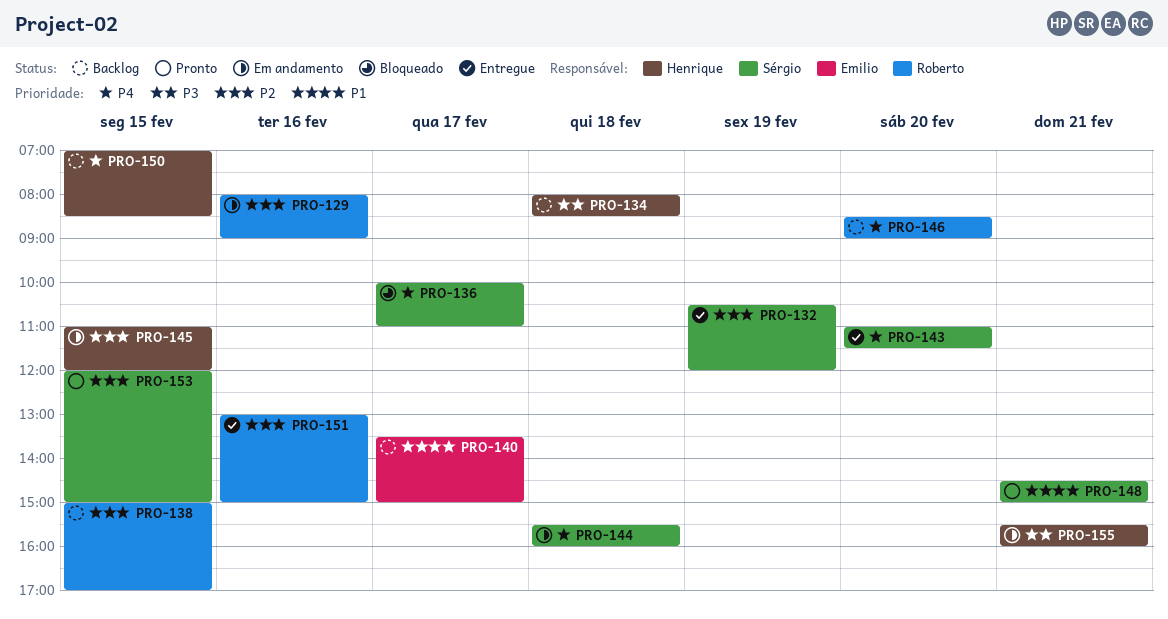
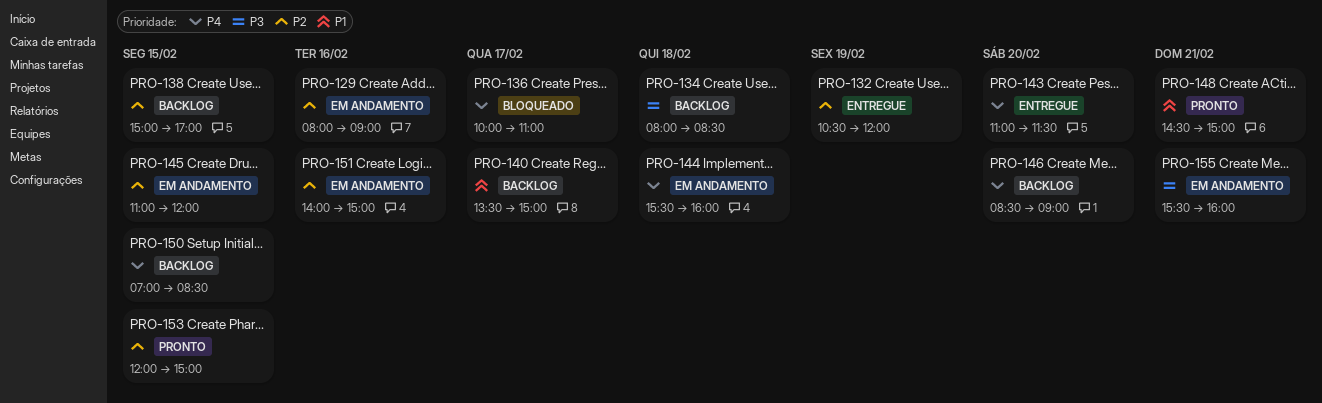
PRO-151, status: Entregue -> Em andamento
PRO-151, begins: 13:00 -> 14:00

